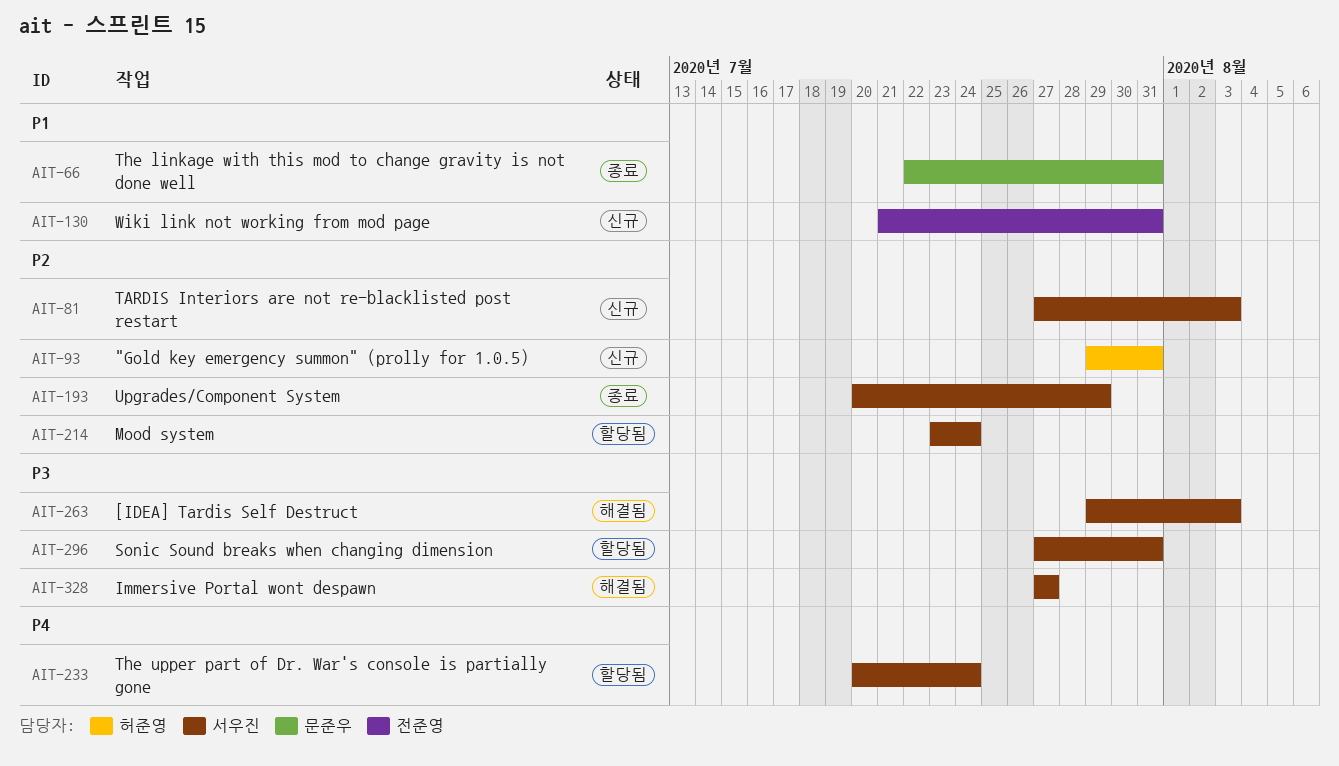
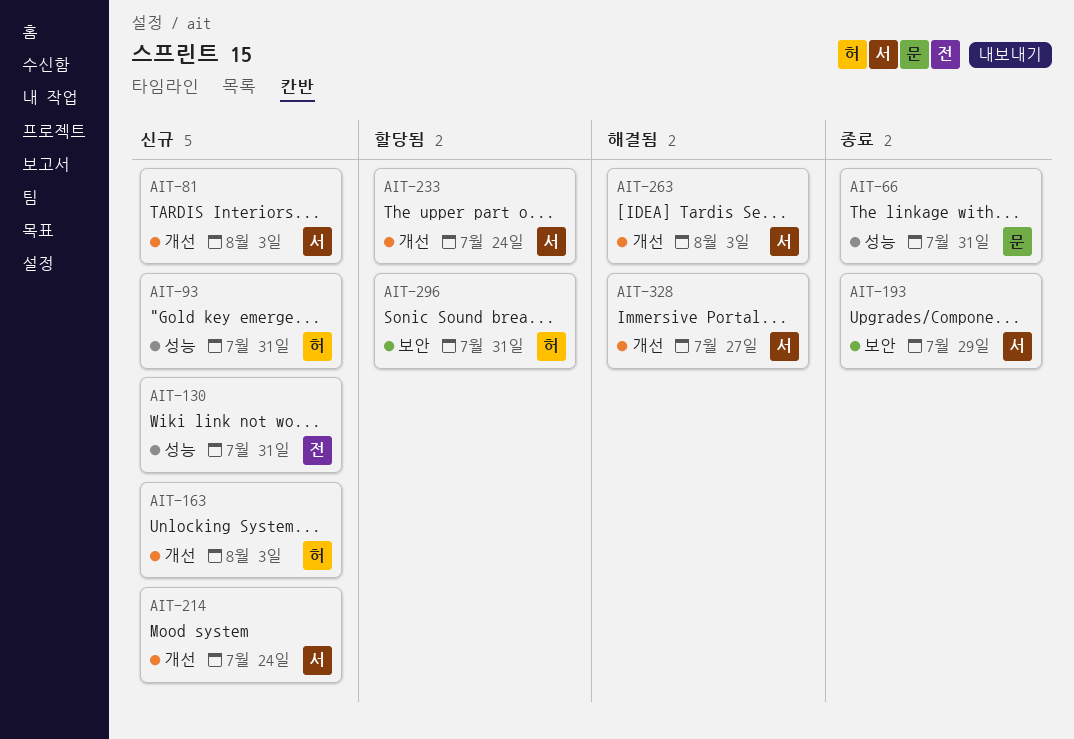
AIT-163: none -> present
AIT-214, status: 할당됨 -> 신규
AIT-296, owner: 서우진 -> 허준영

